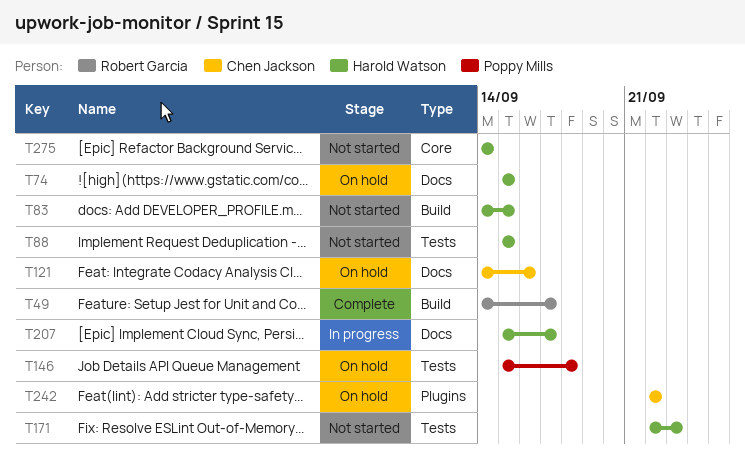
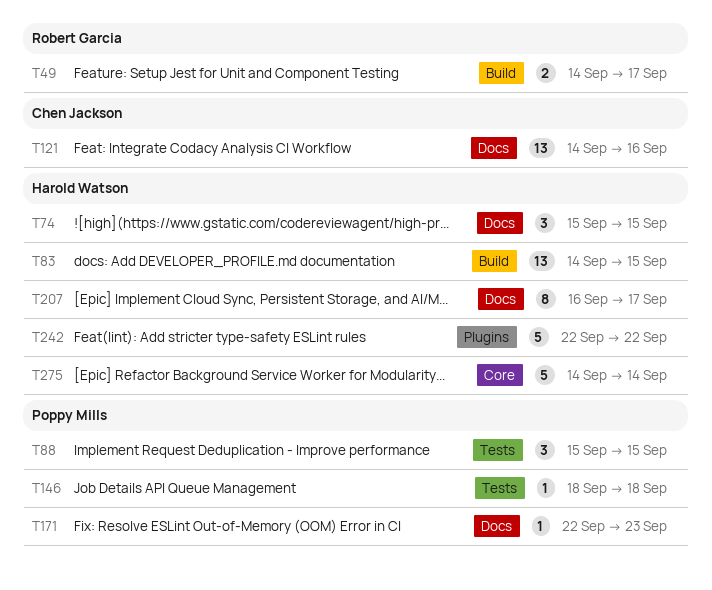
T88, owner: Harold Watson -> Poppy Mills
T146, start: Sep 15 -> Sep 18
T171, owner: Harold Watson -> Poppy Mills
T171, label: Tests -> Docs
T207, start: Sep 15 -> Sep 16
T242, owner: Chen Jackson -> Harold Watson

